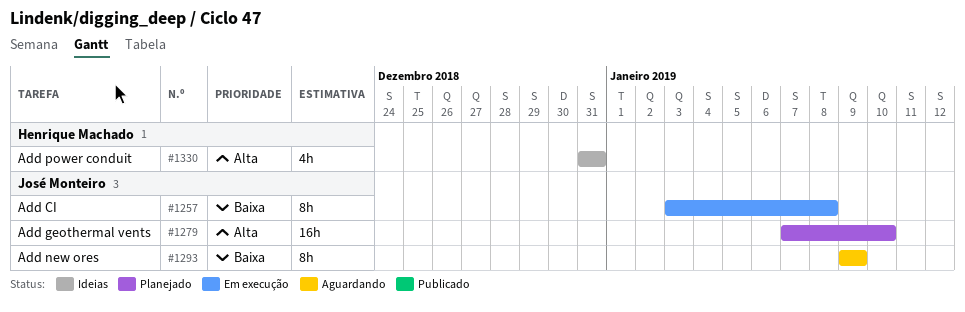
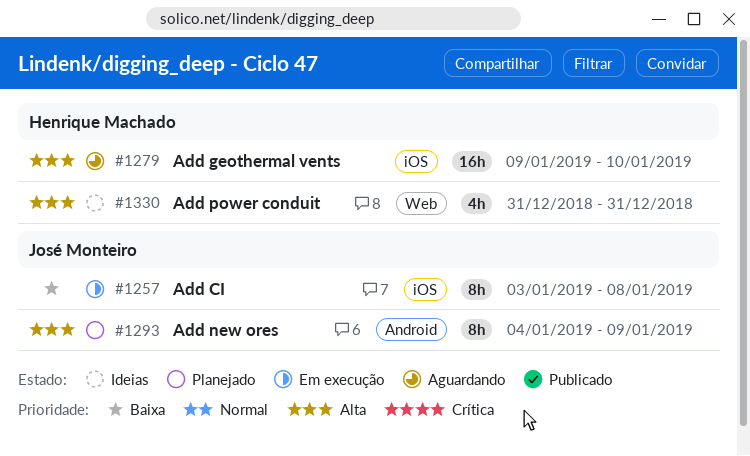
#1279, status: Planejado -> Aguardando
#1279, owner: José Monteiro -> Henrique Machado
#1279, start: Jan 7 -> Jan 9
#1293, status: Aguardando -> Planejado
#1293, priority: Baixa -> Alta
#1293, start: Jan 9 -> Jan 4

